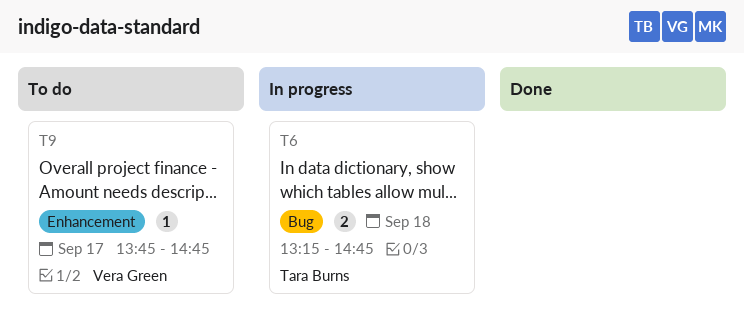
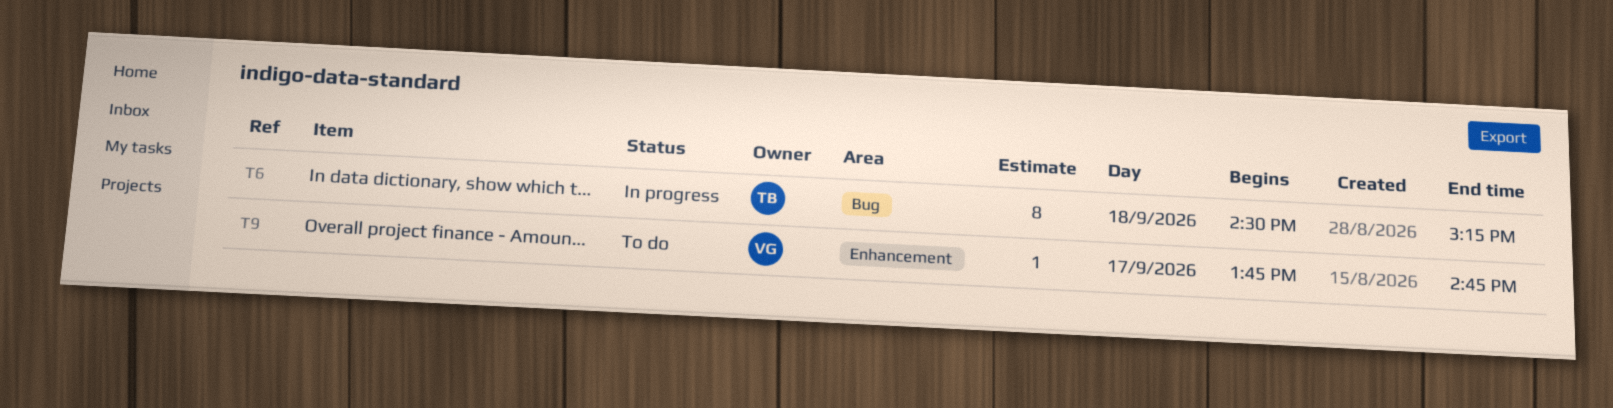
T6, estimate: 2 -> 8
T6, begins: 13:15 -> 14:30
T6, ends: 14:45 -> 15:15

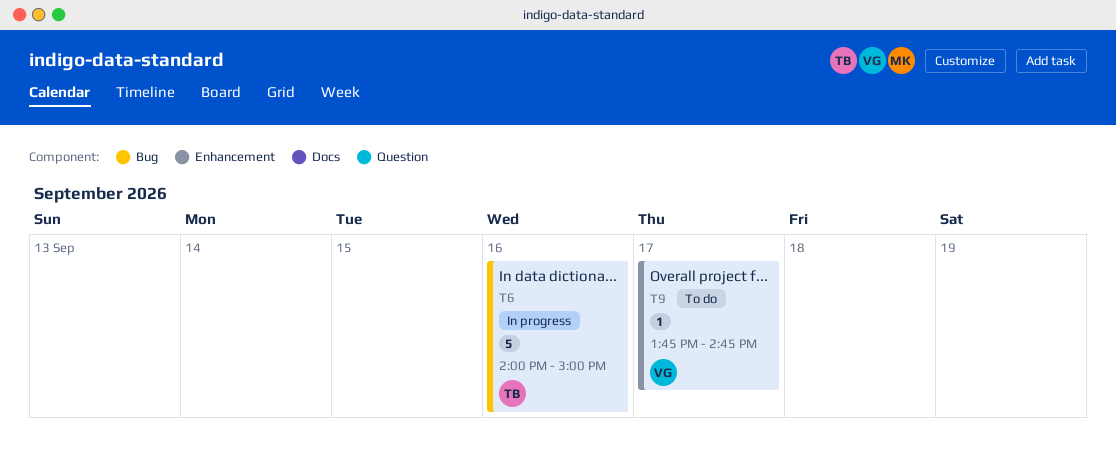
T6, estimate: 8 -> 5
T6, day: Sep 18 -> Sep 16
T6, begins: 14:30 -> 14:00
T6, ends: 15:15 -> 15:00

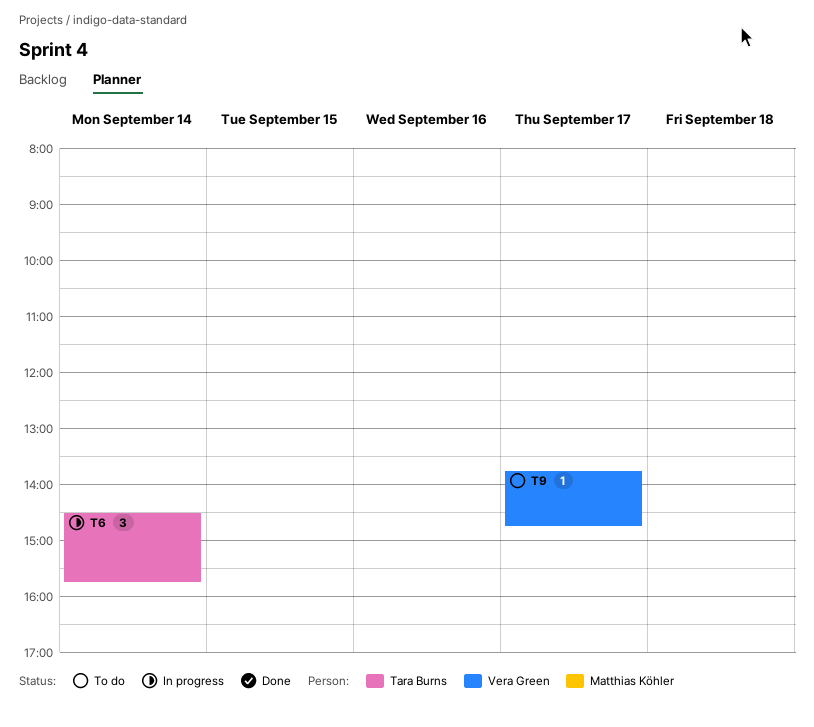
T6, estimate: 5 -> 3
T6, day: Sep 16 -> Sep 14
T6, begins: 14:00 -> 14:30
T6, ends: 15:00 -> 15:45

